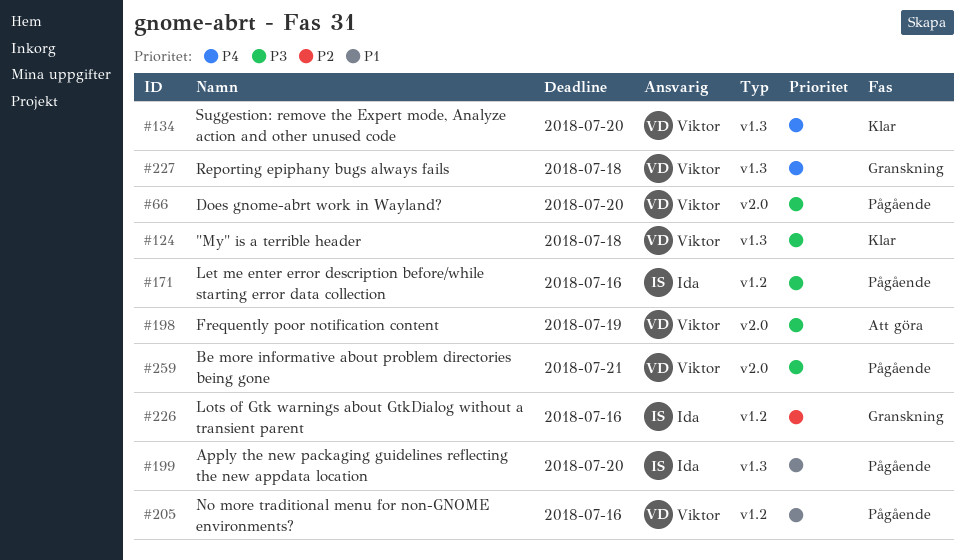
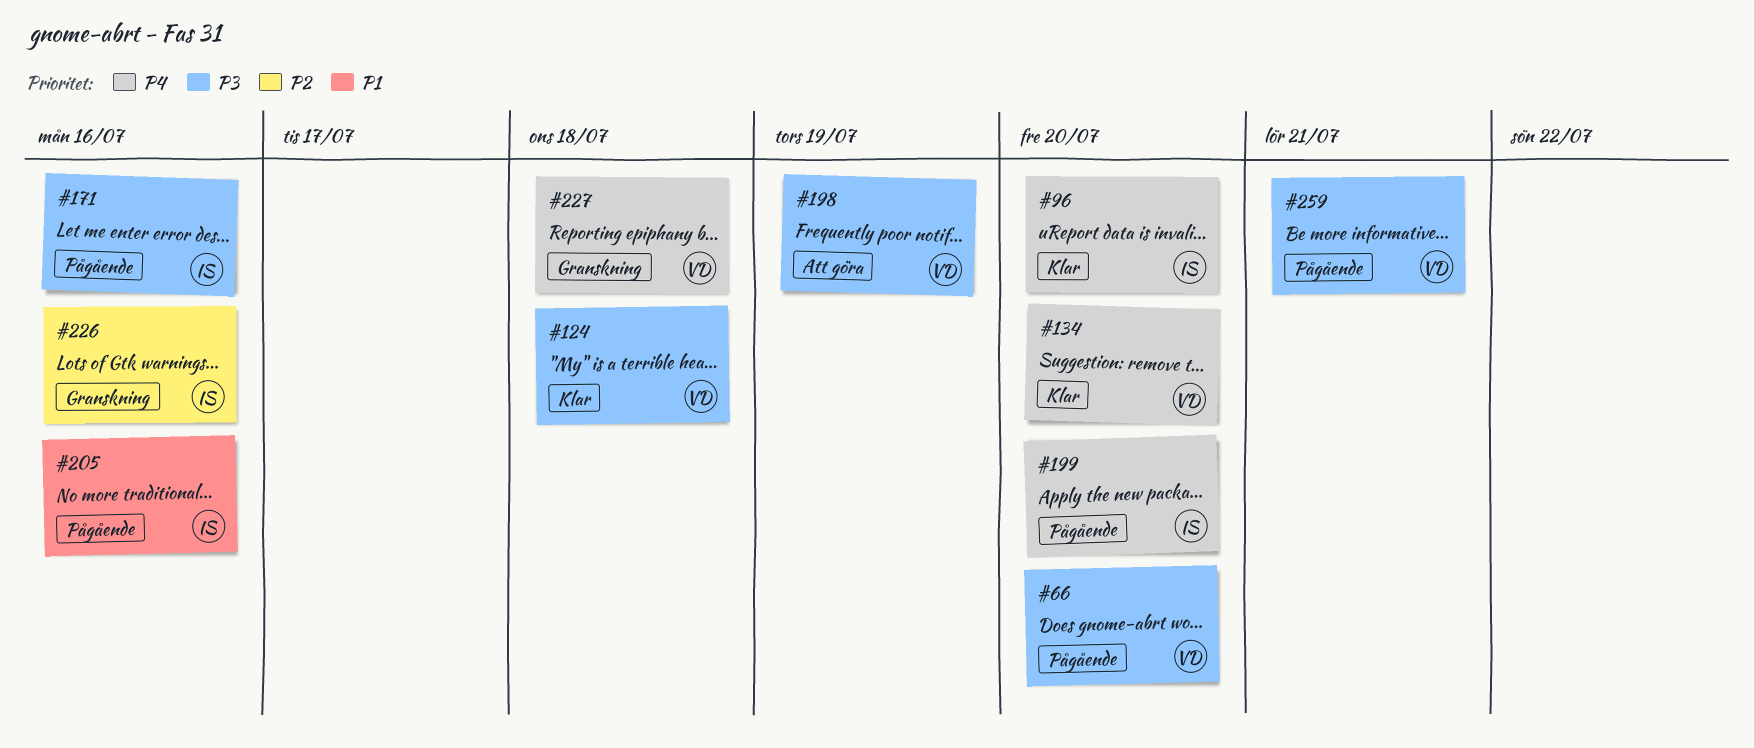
#96: none -> present
#199, priority: P1 -> P4
#205, owner: Viktor -> Ida

